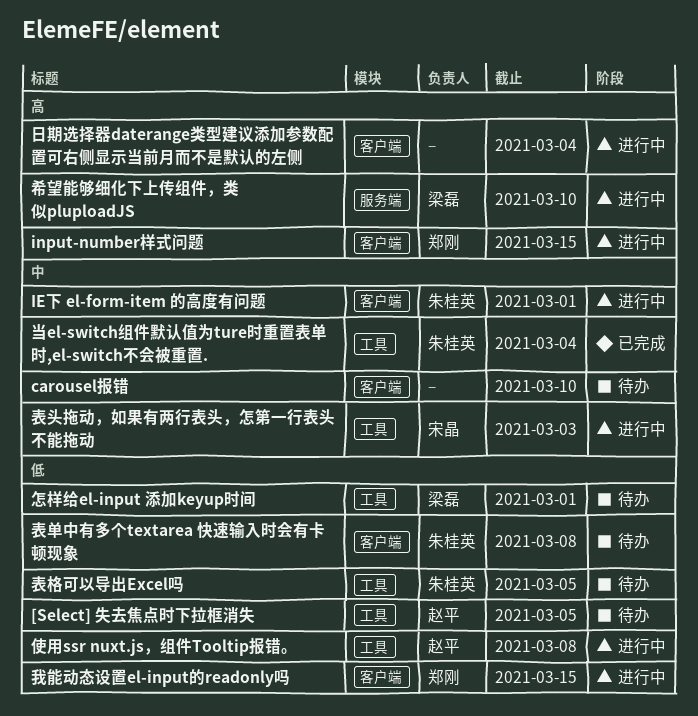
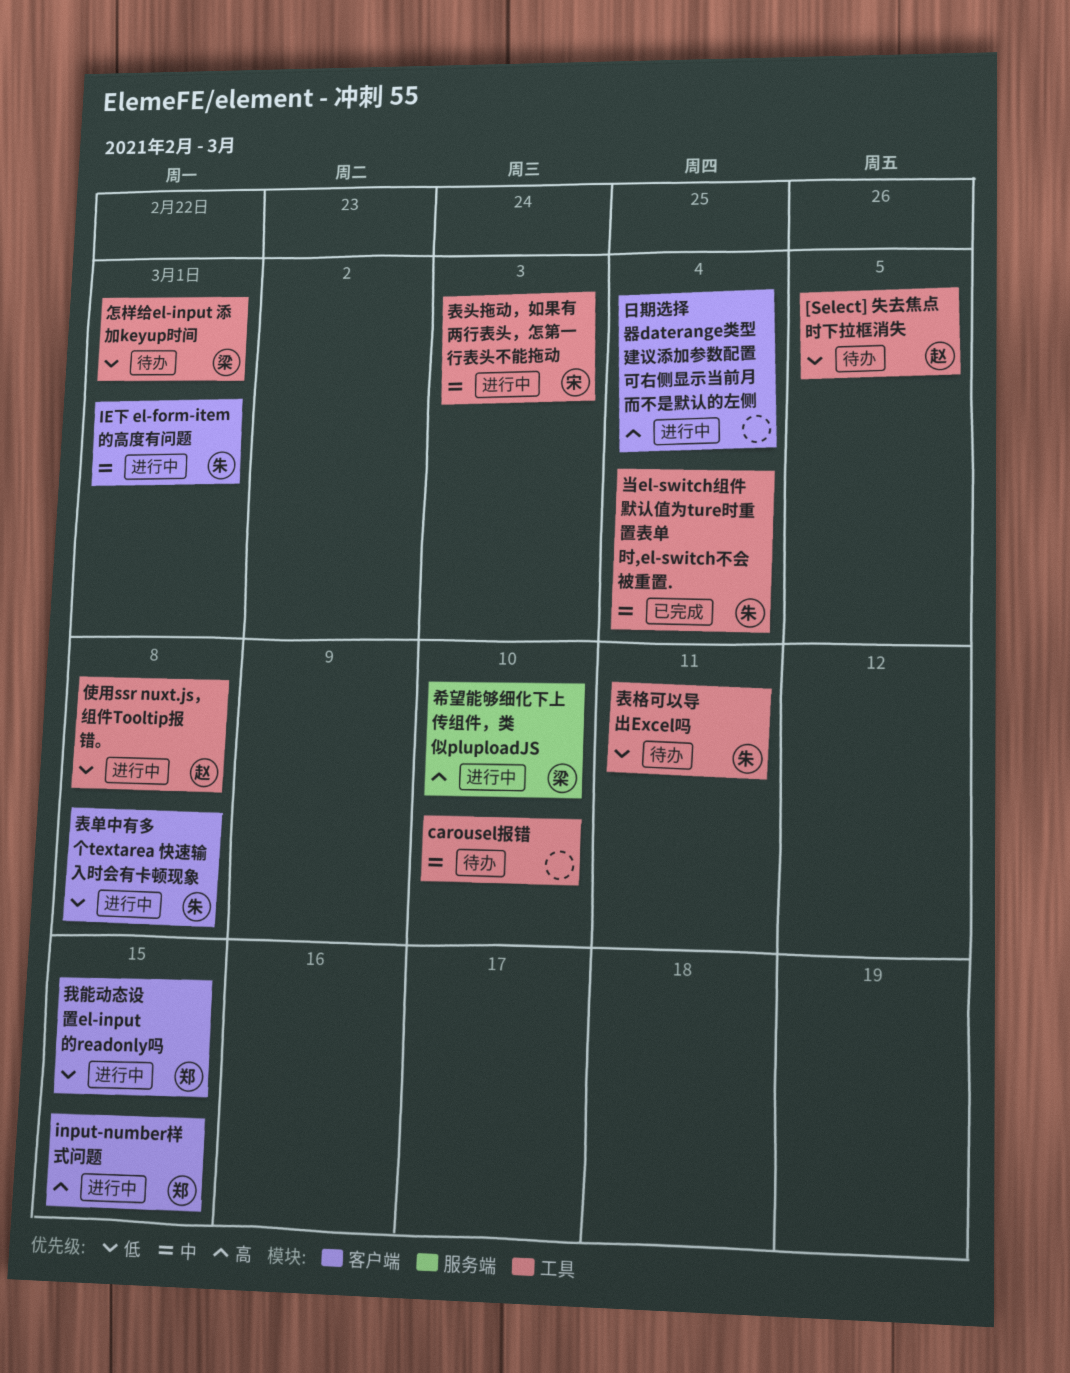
carousel报错, label: 客户端 -> 工具
表单中有多个textarea 快速输入时会有卡顿现象, status: 待办 -> 进行中
表格可以导出Excel吗, due: Mar 5 -> Mar 11

